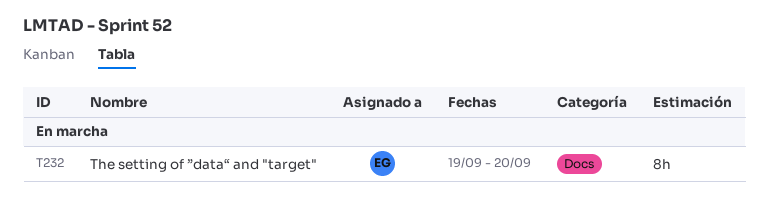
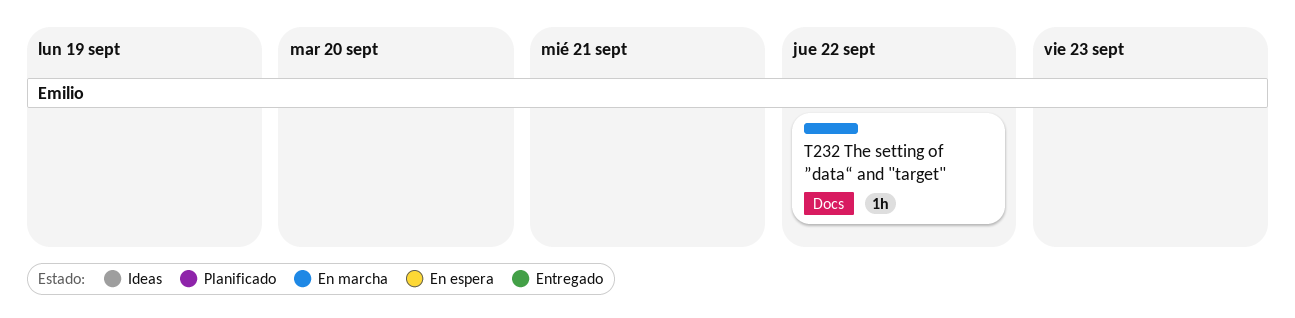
T232, estimate: 8h -> 1h
T232, due: Sep 20 -> Sep 22

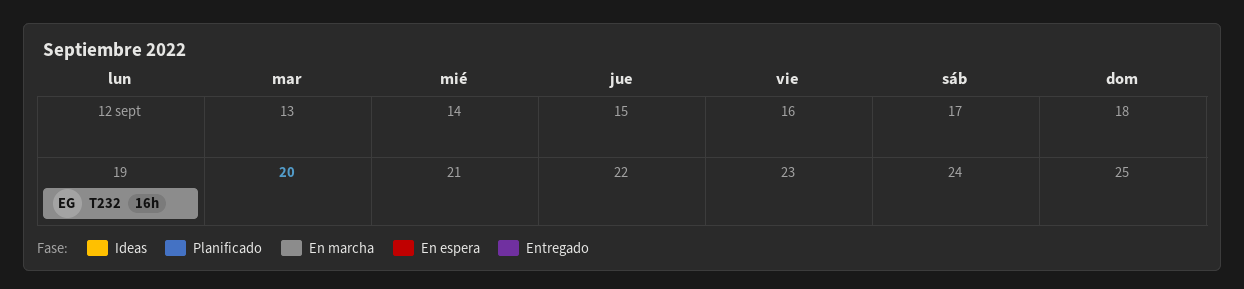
T232, estimate: 1h -> 16h
T232, due: Sep 22 -> Sep 19

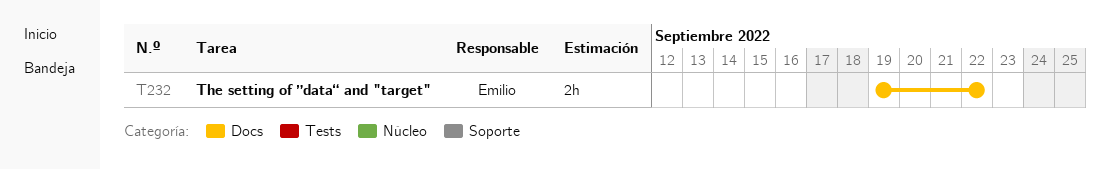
T232, estimate: 16h -> 2h
T232, due: Sep 19 -> Sep 22

